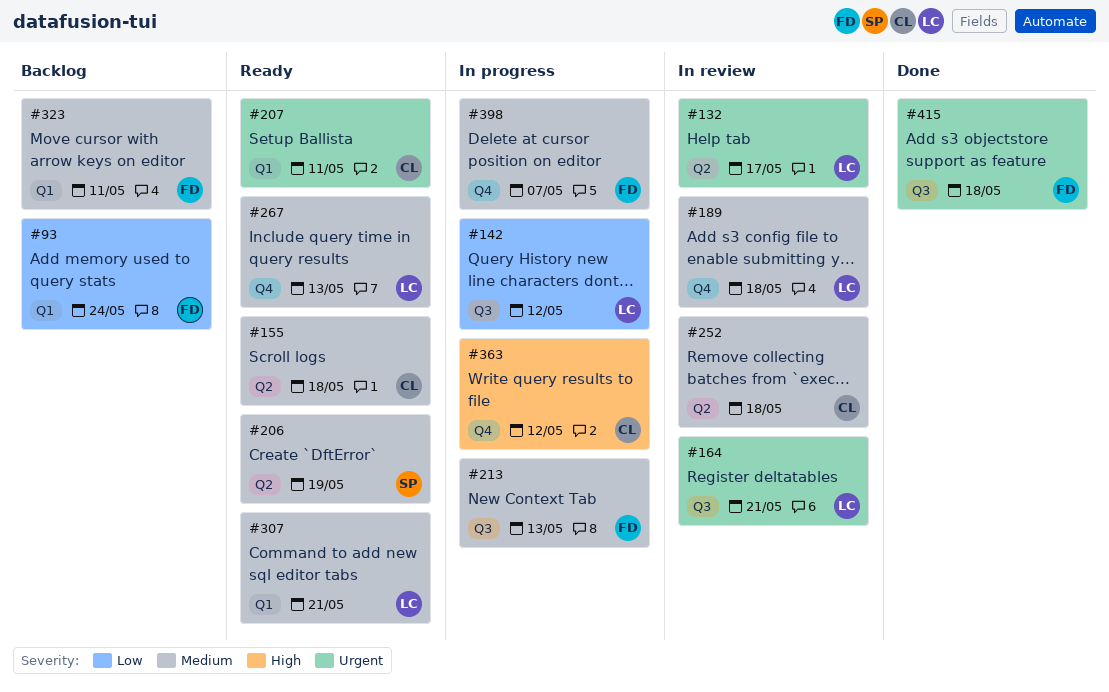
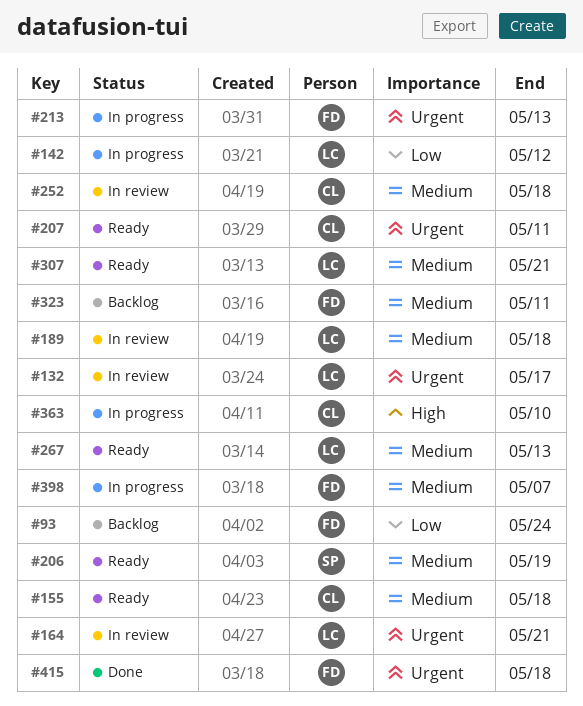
#213, priority: Medium -> Urgent
#363, due: May 12 -> May 10

